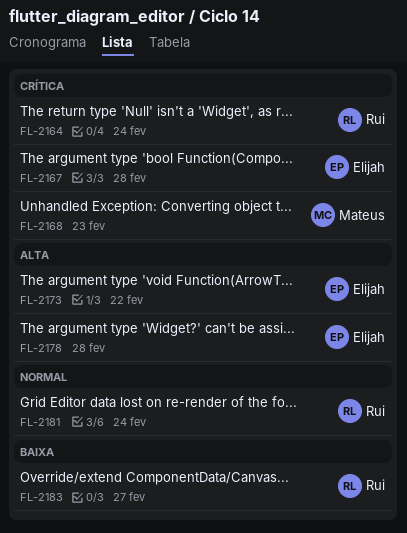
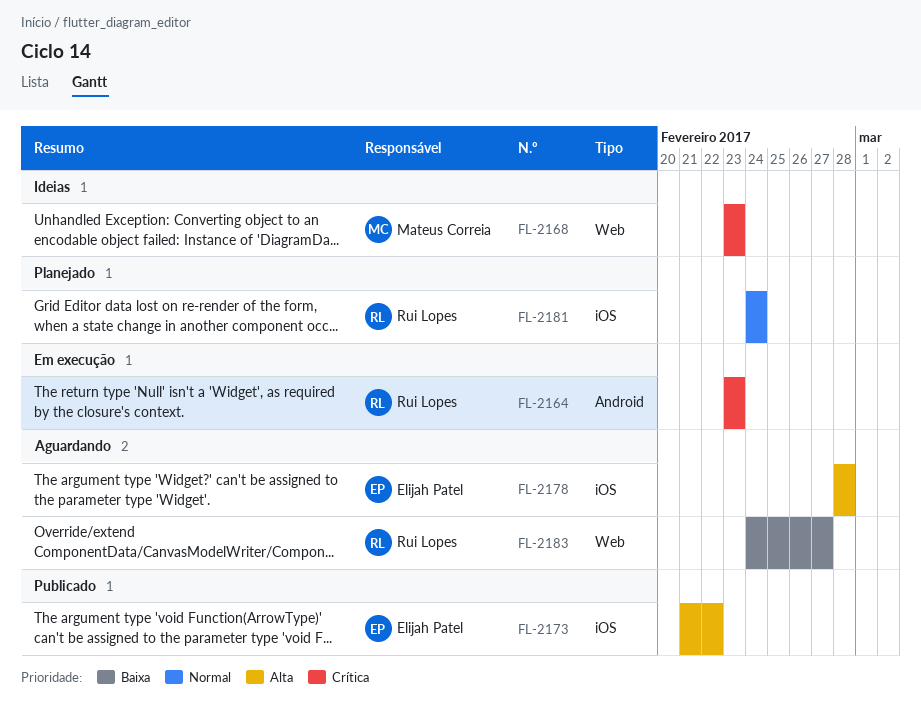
FL-2164, due: Feb 24 -> Feb 23
FL-2167: present -> none

